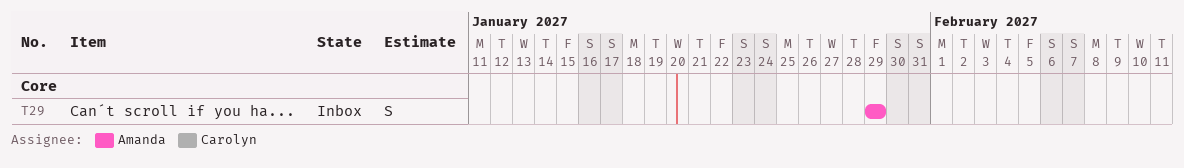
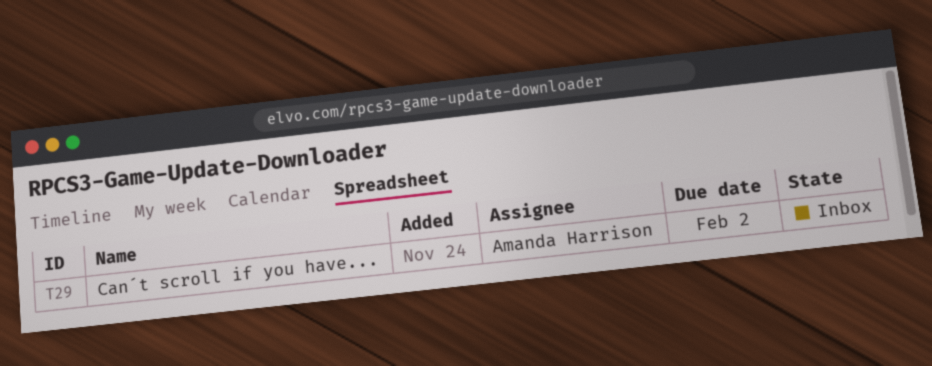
T29, due: Jan 29 -> Feb 2

